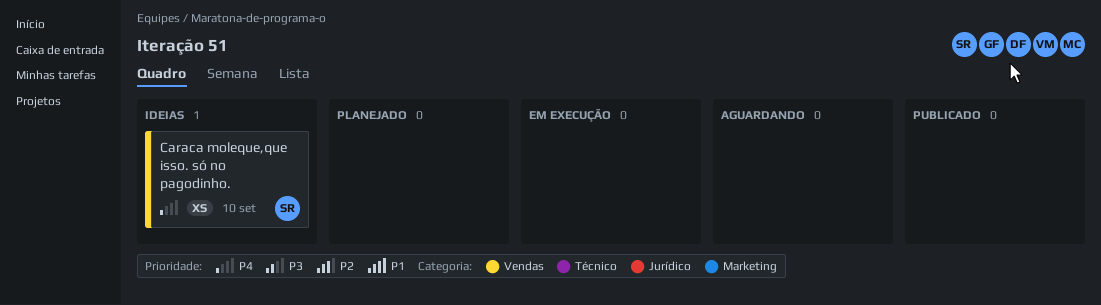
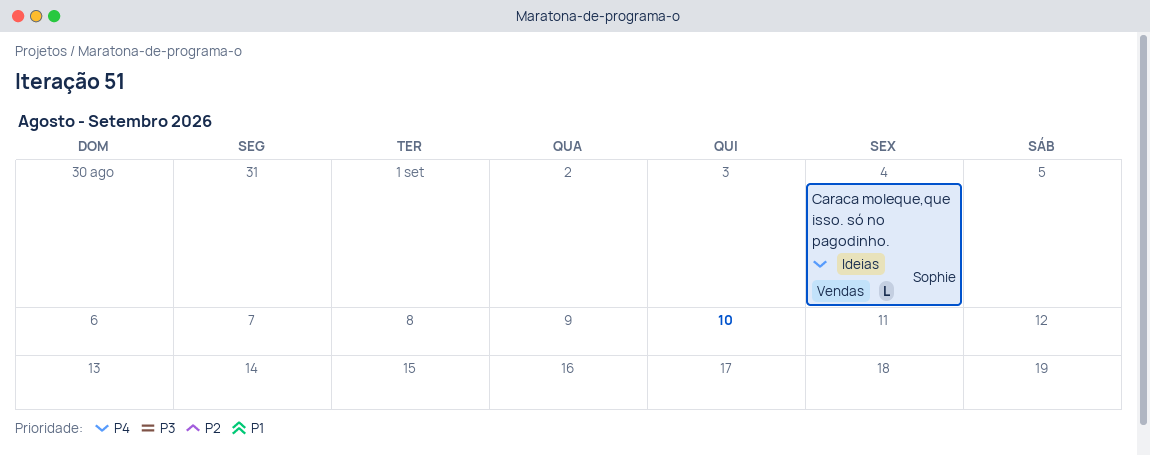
Caraca moleque,que isso. só no pagodinho., estimate: XS -> L
Caraca moleque,que isso. só no pagodinho., due: Sep 10 -> Sep 4

